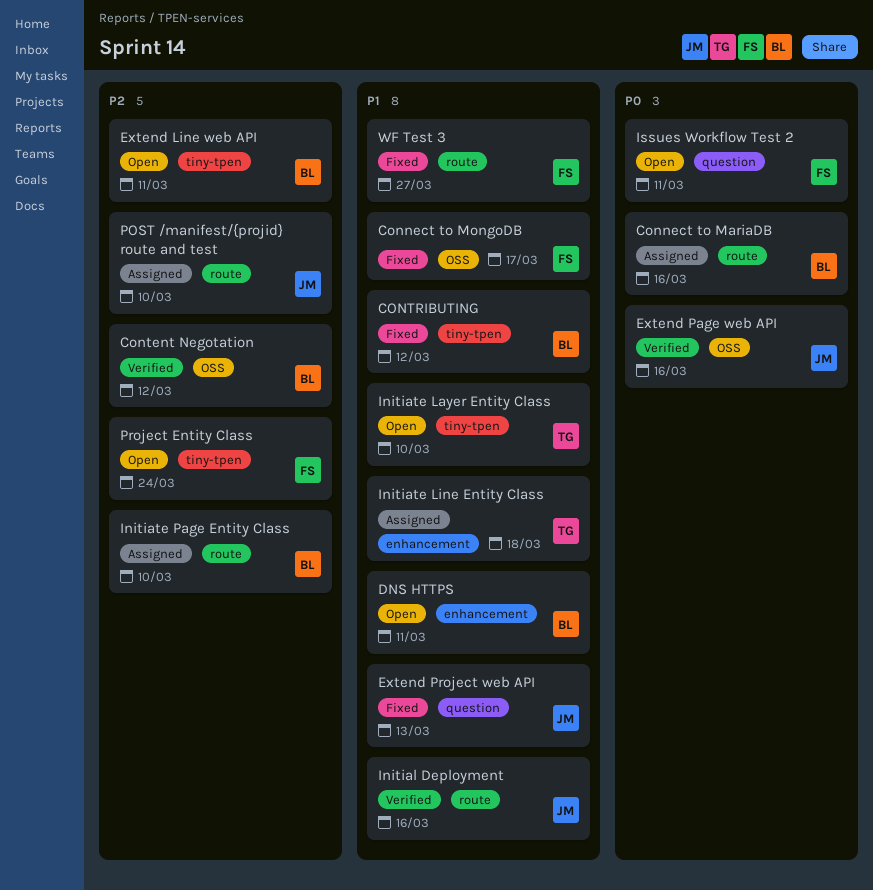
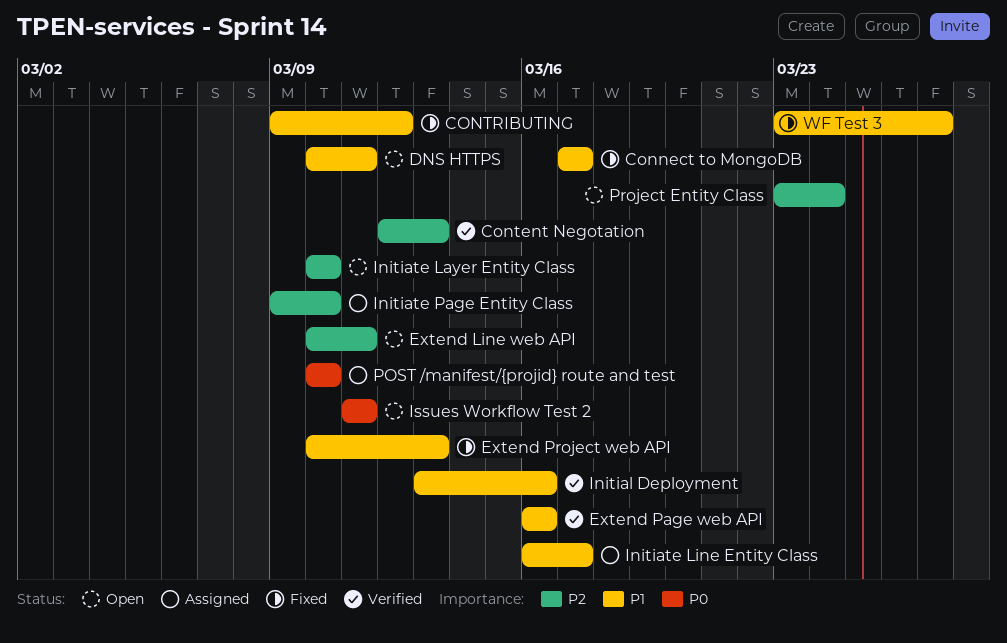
Connect to MariaDB: present -> none
Content Negotation, due: Mar 12 -> Mar 13
Extend Page web API, priority: P0 -> P1
Initiate Layer Entity Class, priority: P1 -> P2
Initiate Line Entity Class, due: Mar 18 -> Mar 17
POST /manifest/{projid} route and test, priority: P2 -> P0

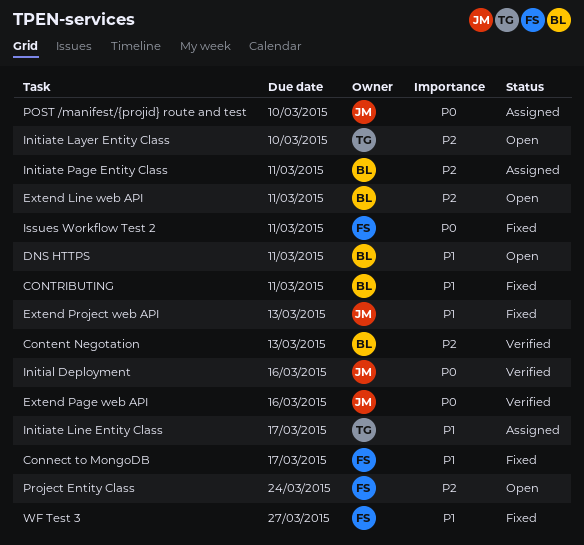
CONTRIBUTING, due: Mar 12 -> Mar 11
Extend Page web API, priority: P1 -> P0
Initial Deployment, priority: P1 -> P0
Initiate Page Entity Class, due: Mar 10 -> Mar 11
Issues Workflow Test 2, status: Open -> Fixed

